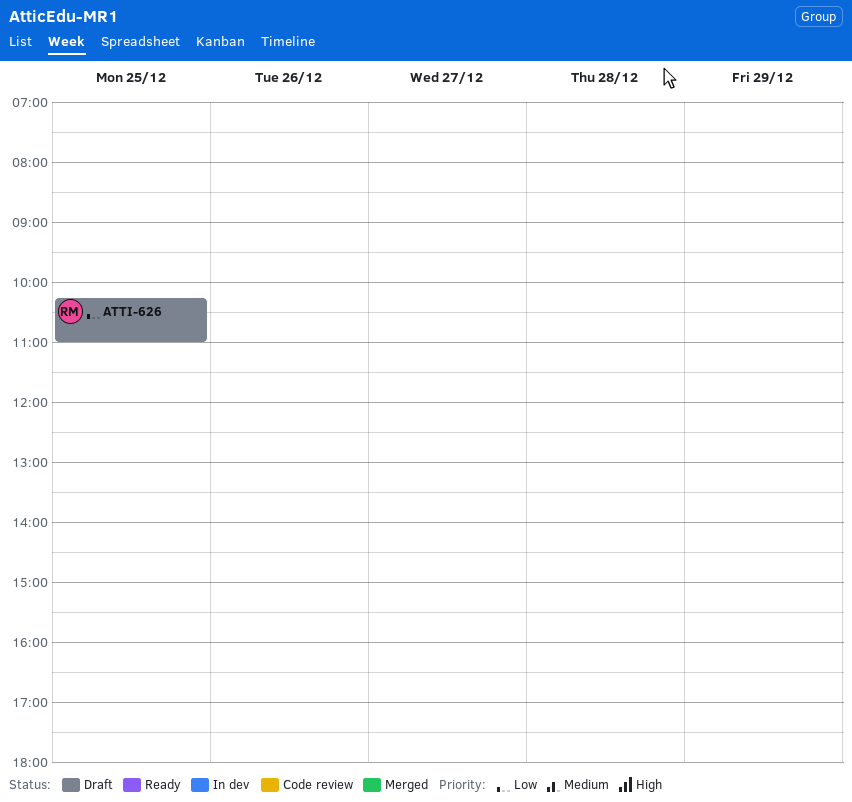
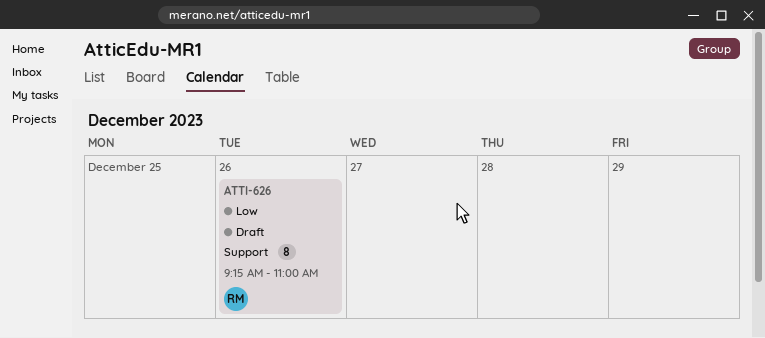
ATTI-626, day: Dec 25 -> Dec 26
ATTI-626, begins: 10:15 -> 09:15

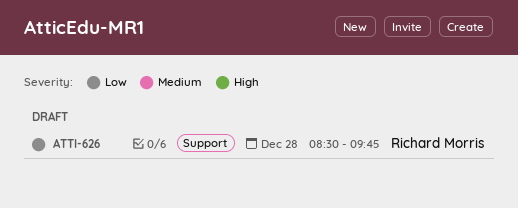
ATTI-626, day: Dec 26 -> Dec 28
ATTI-626, begins: 09:15 -> 08:30
ATTI-626, ends: 11:00 -> 09:45

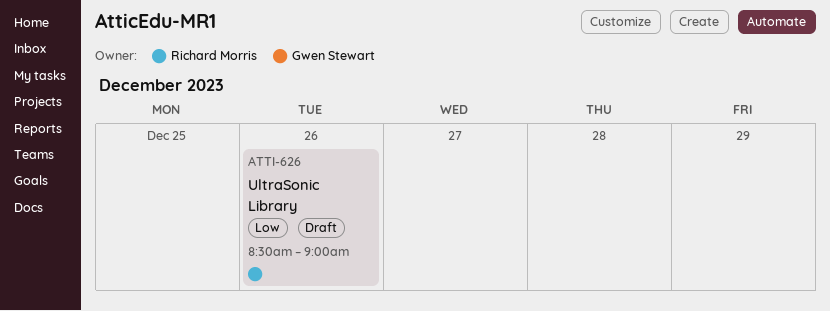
ATTI-626, day: Dec 28 -> Dec 26
ATTI-626, ends: 09:45 -> 09:00

